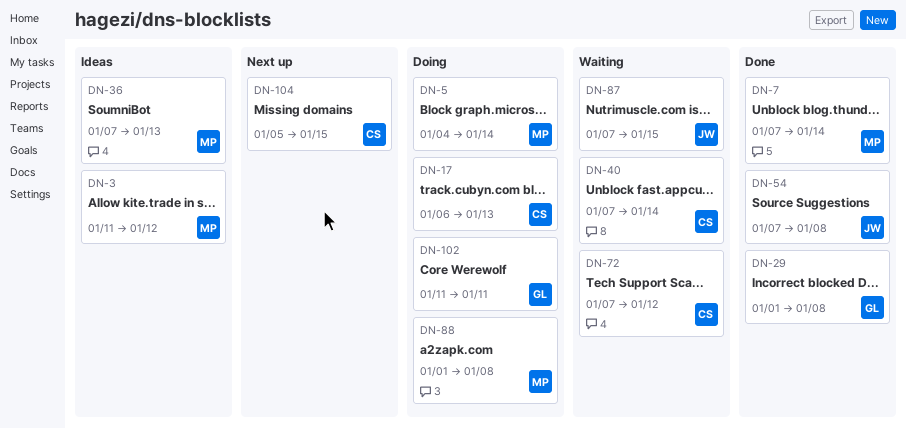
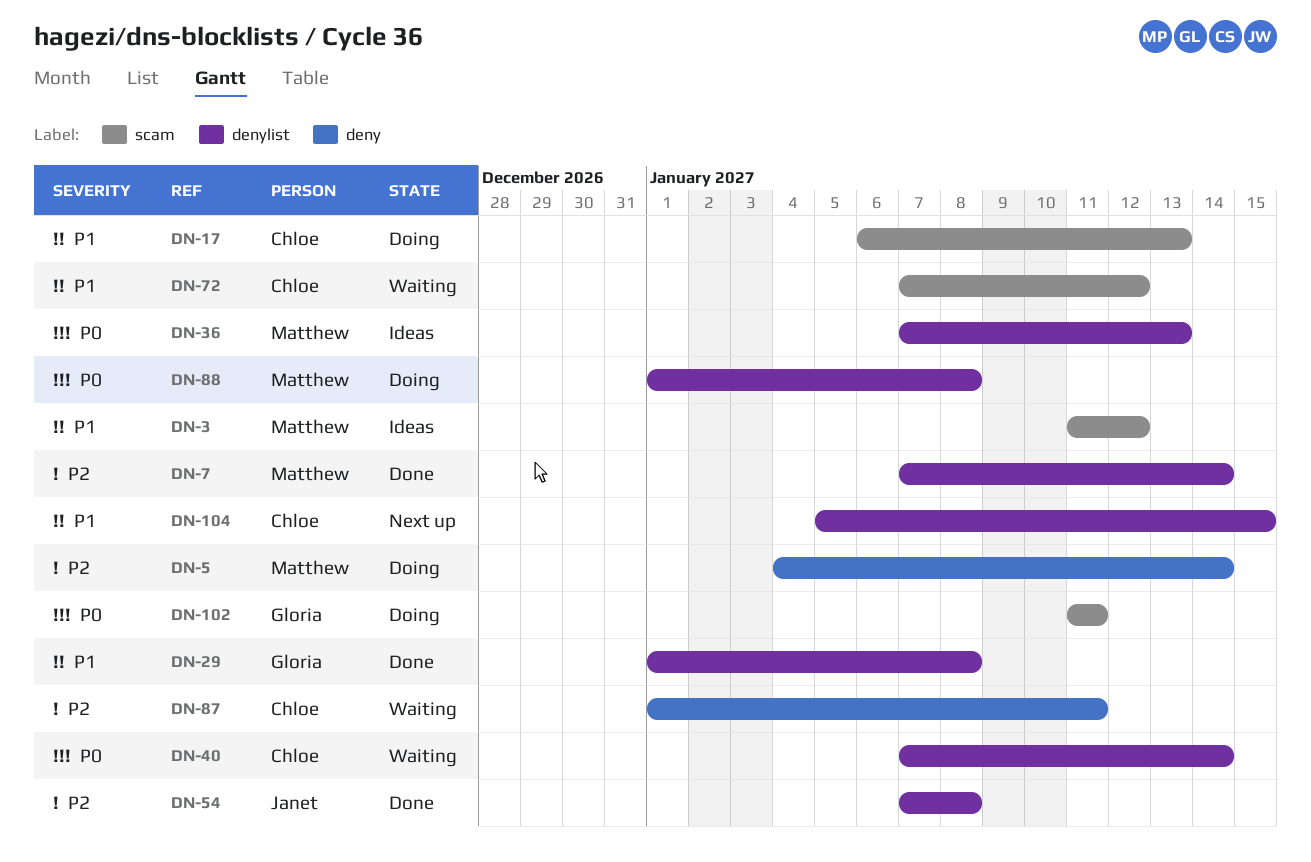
DN-87, owner: Janet -> Chloe
DN-87, start: Jan 7 -> Jan 1
DN-87, due: Jan 15 -> Jan 11

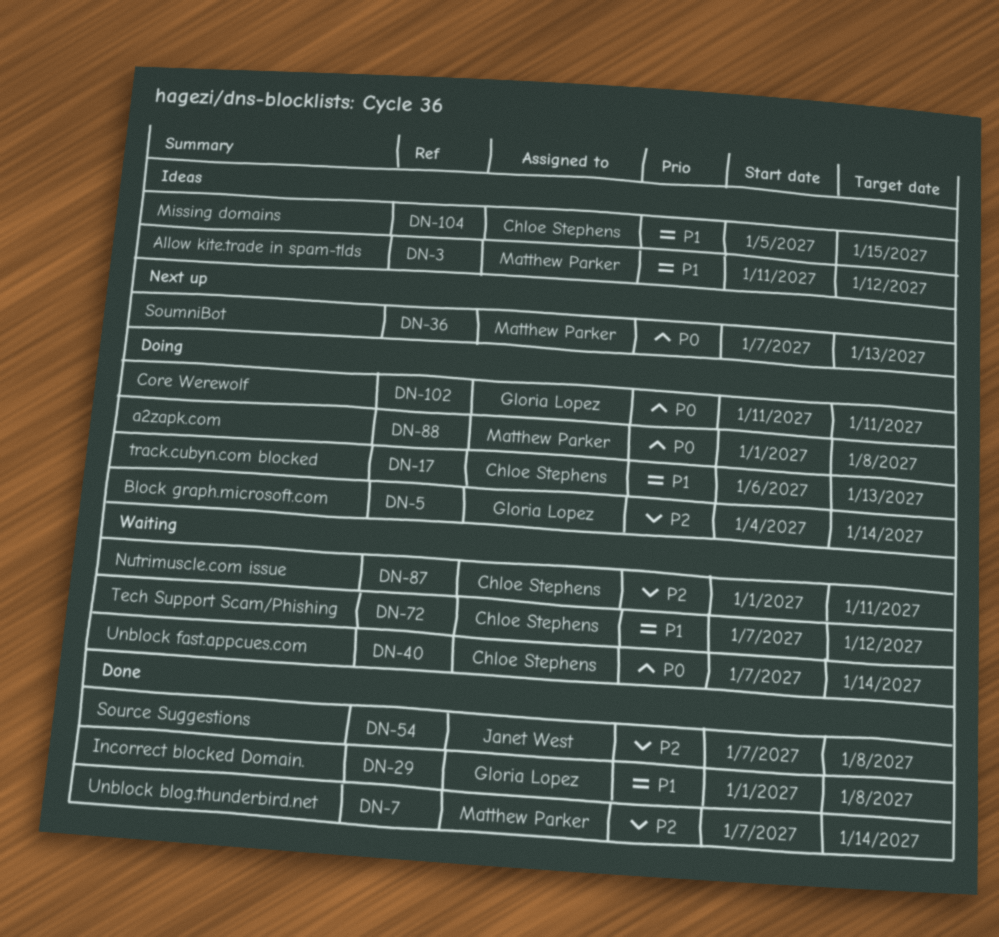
DN-5, owner: Matthew Parker -> Gloria Lopez
DN-36, status: Ideas -> Next up
DN-104, status: Next up -> Ideas

